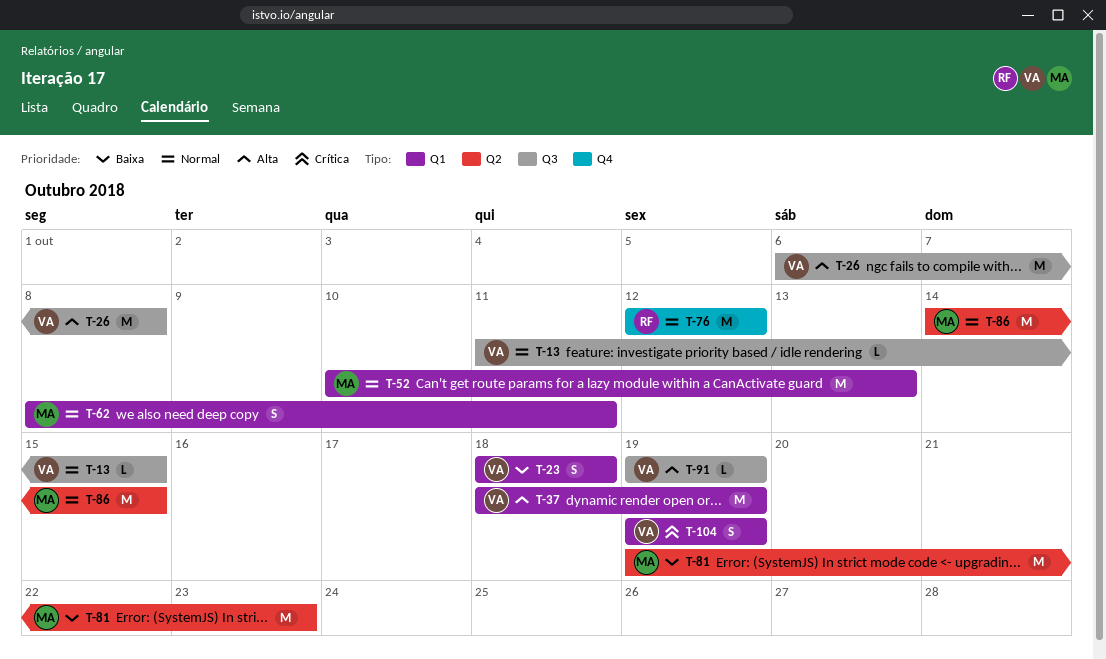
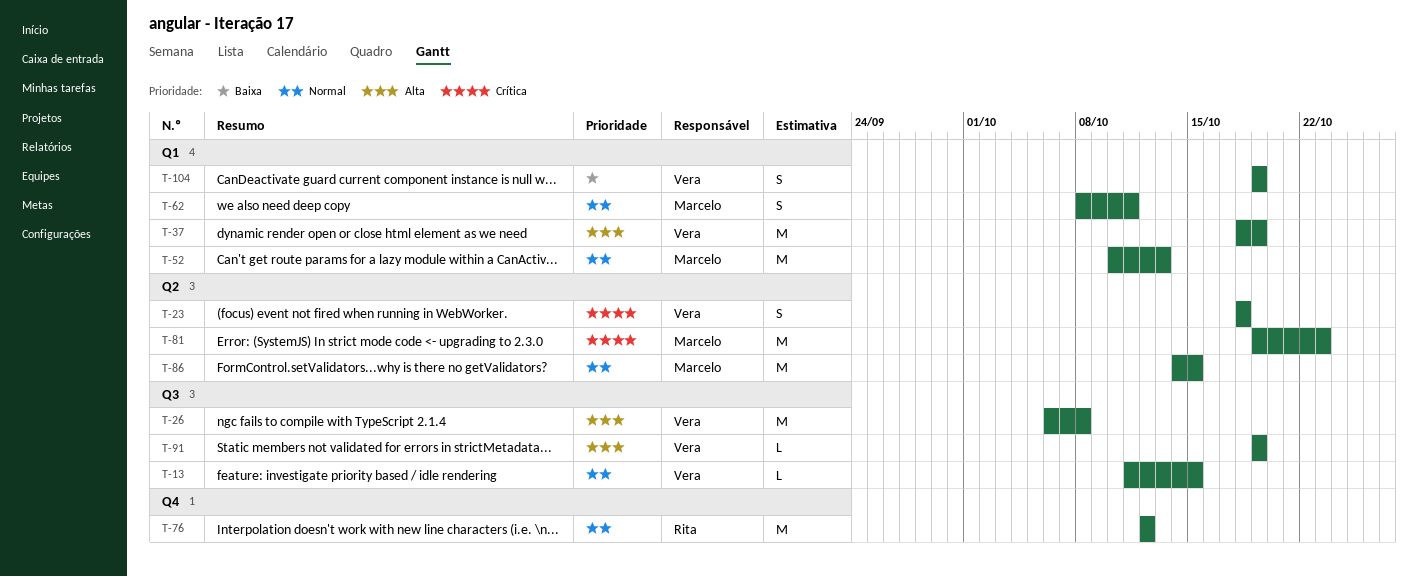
T-23, priority: Baixa -> Crítica
T-23, label: Q1 -> Q2
T-81, priority: Baixa -> Crítica
T-104, priority: Crítica -> Baixa

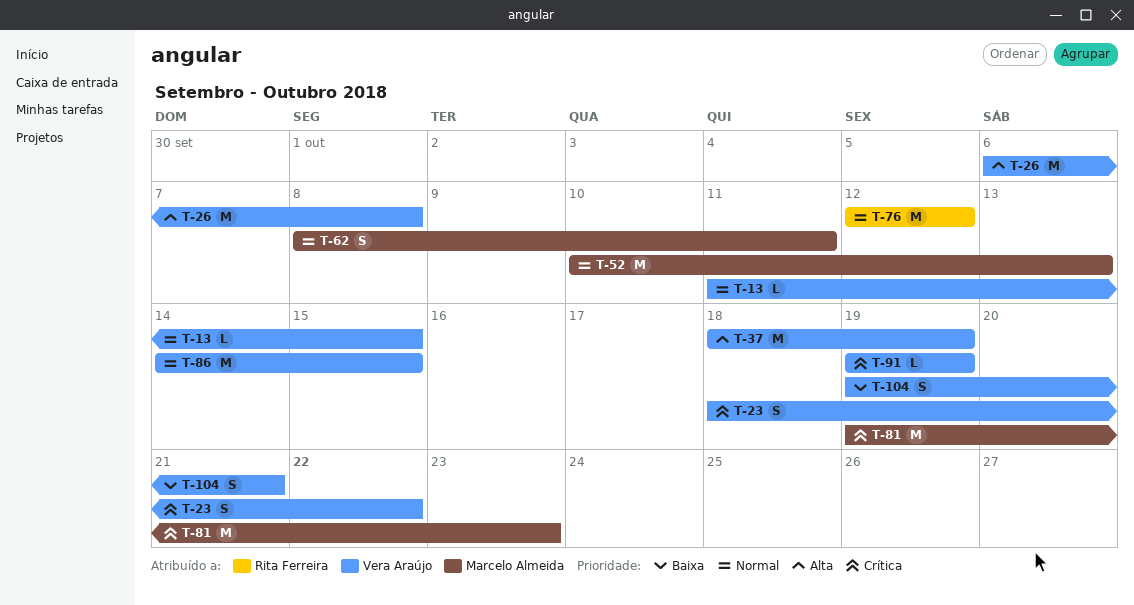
T-23, due: Oct 18 -> Oct 22
T-86, owner: Marcelo Almeida -> Vera Araújo
T-91, priority: Alta -> Crítica
T-104, due: Oct 19 -> Oct 21

